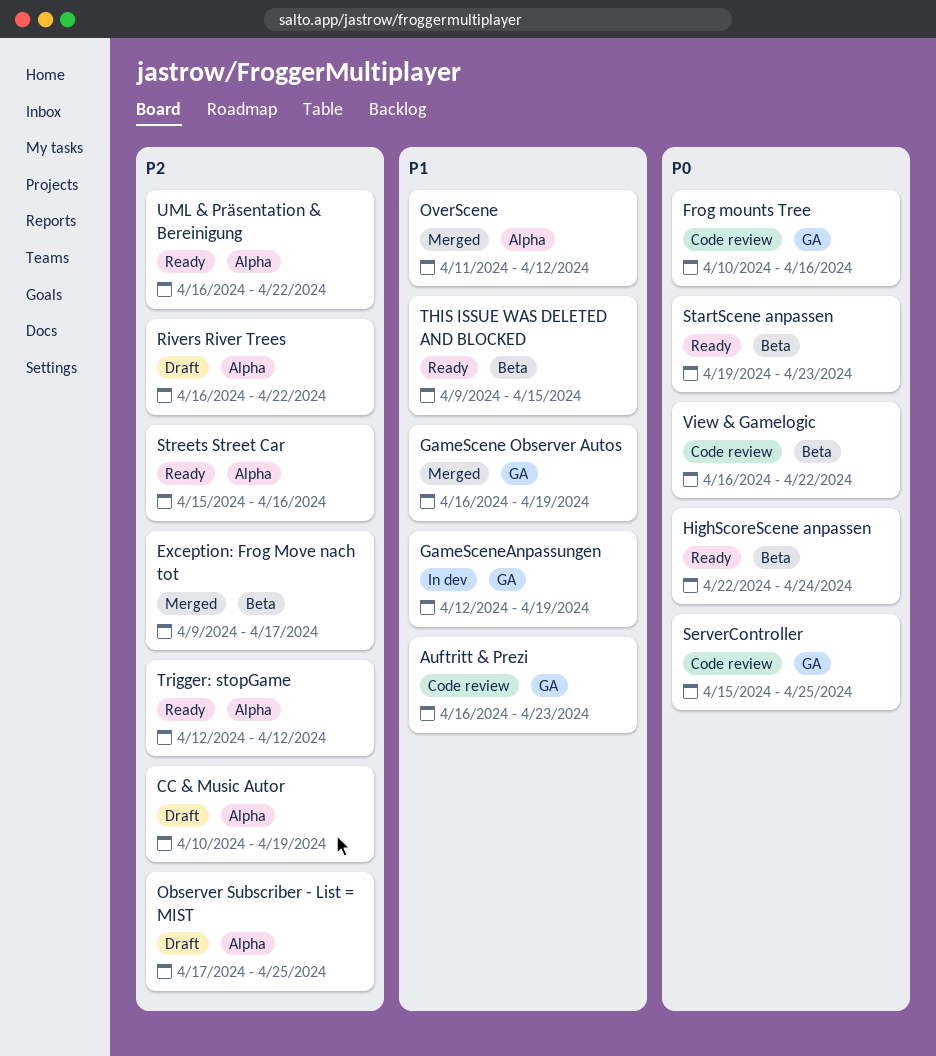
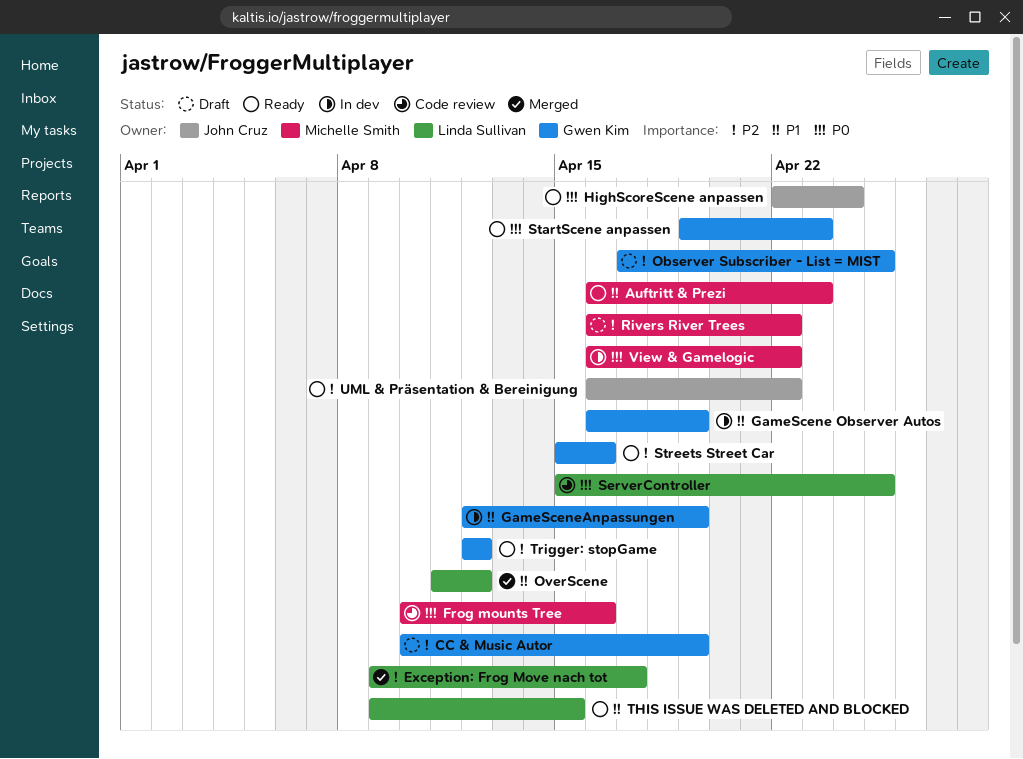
Auftritt & Prezi, status: Code review -> Ready
GameScene Observer Autos, status: Merged -> In dev
View & Gamelogic, status: Code review -> In dev

